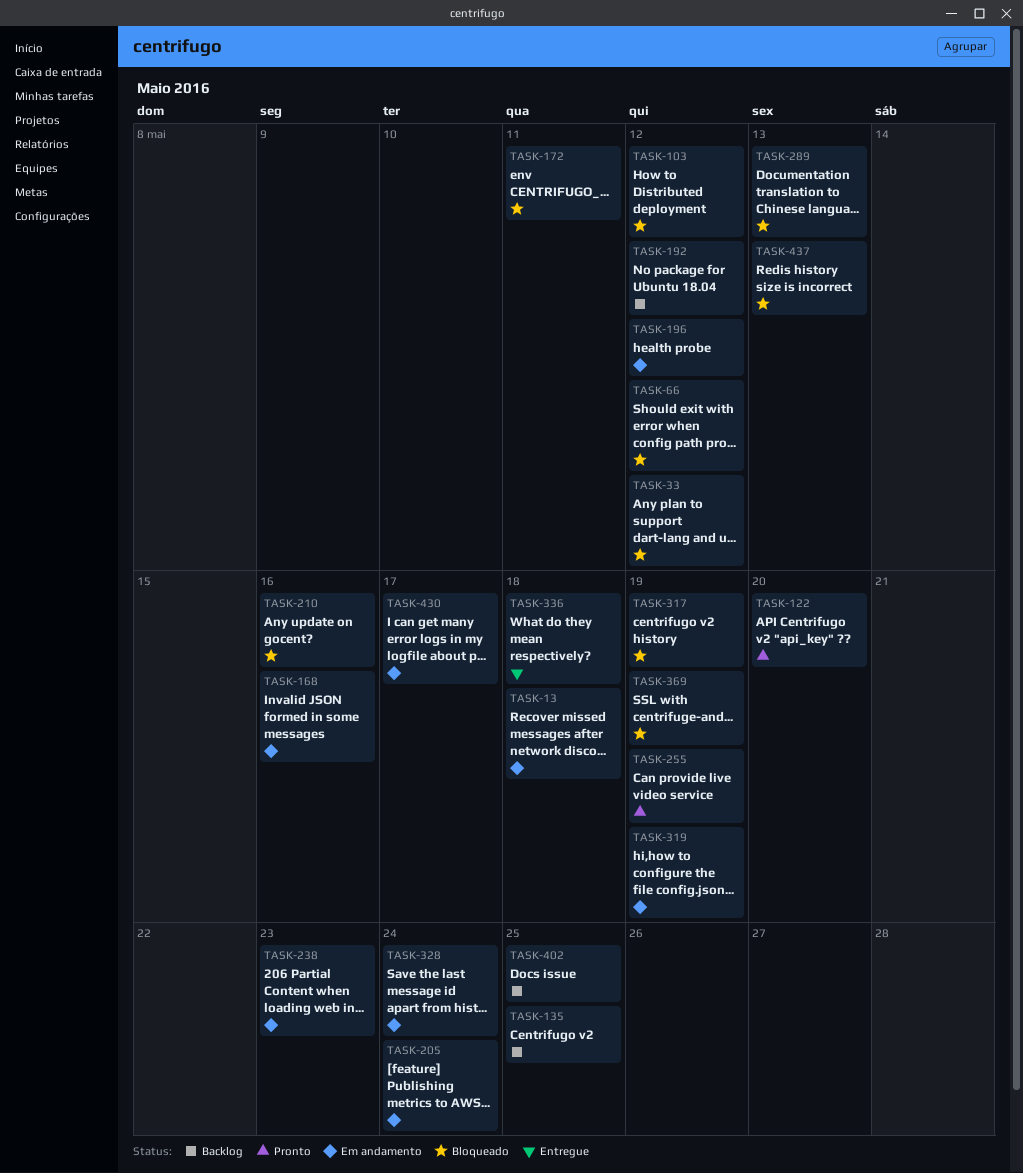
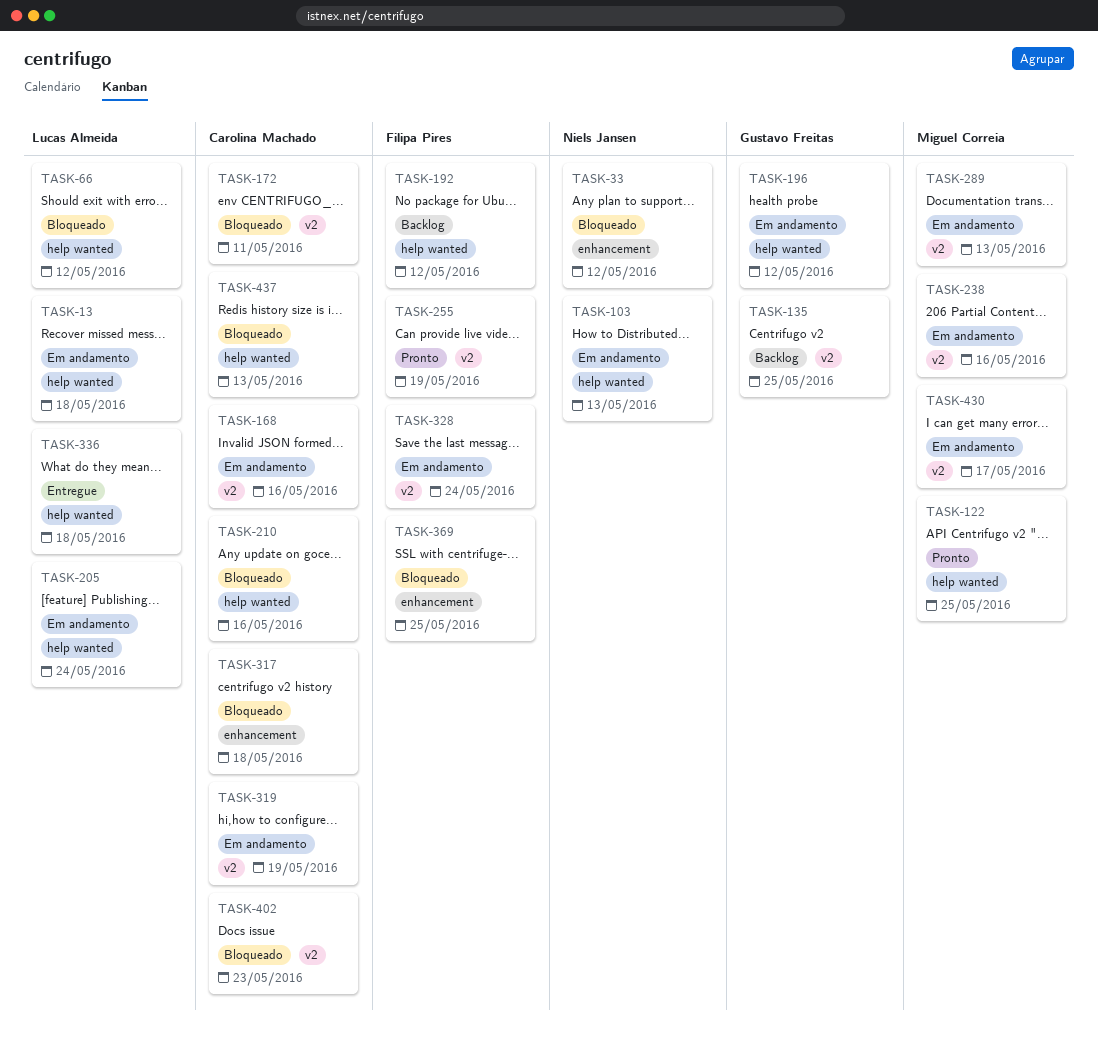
TASK-103, status: Bloqueado -> Em andamento
TASK-103, due: May 12 -> May 13
TASK-122, due: May 20 -> May 25
TASK-238, due: May 23 -> May 16
TASK-289, status: Bloqueado -> Em andamento
TASK-317, due: May 19 -> May 18
TASK-369, due: May 19 -> May 25
TASK-402, status: Backlog -> Bloqueado
TASK-402, due: May 25 -> May 23

